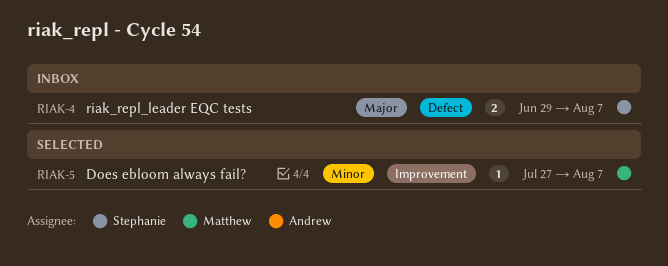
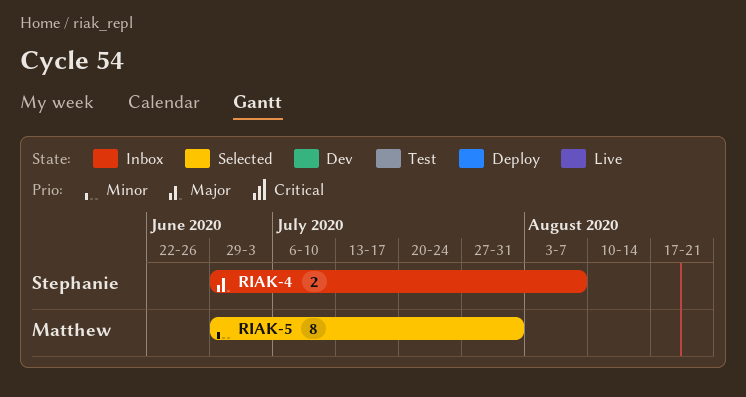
RIAK-5, estimate: 1 -> 8
RIAK-5, start: Jul 27 -> Jun 29
RIAK-5, due: Aug 7 -> Jul 31

